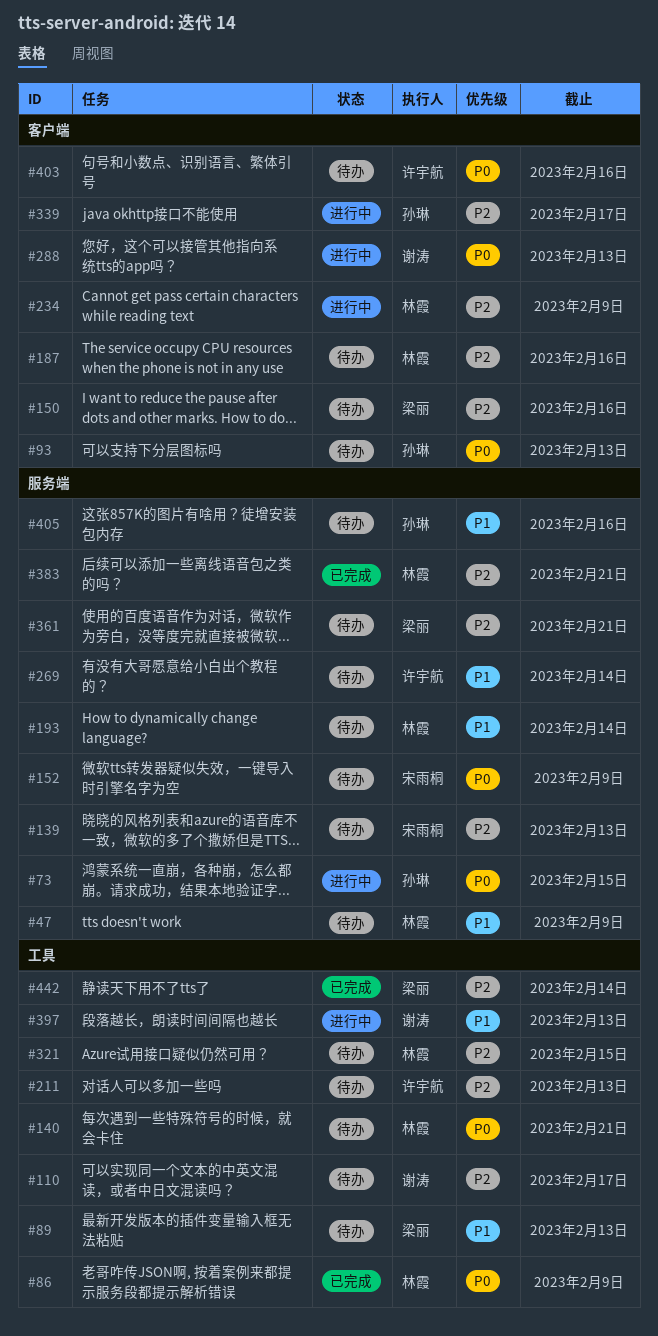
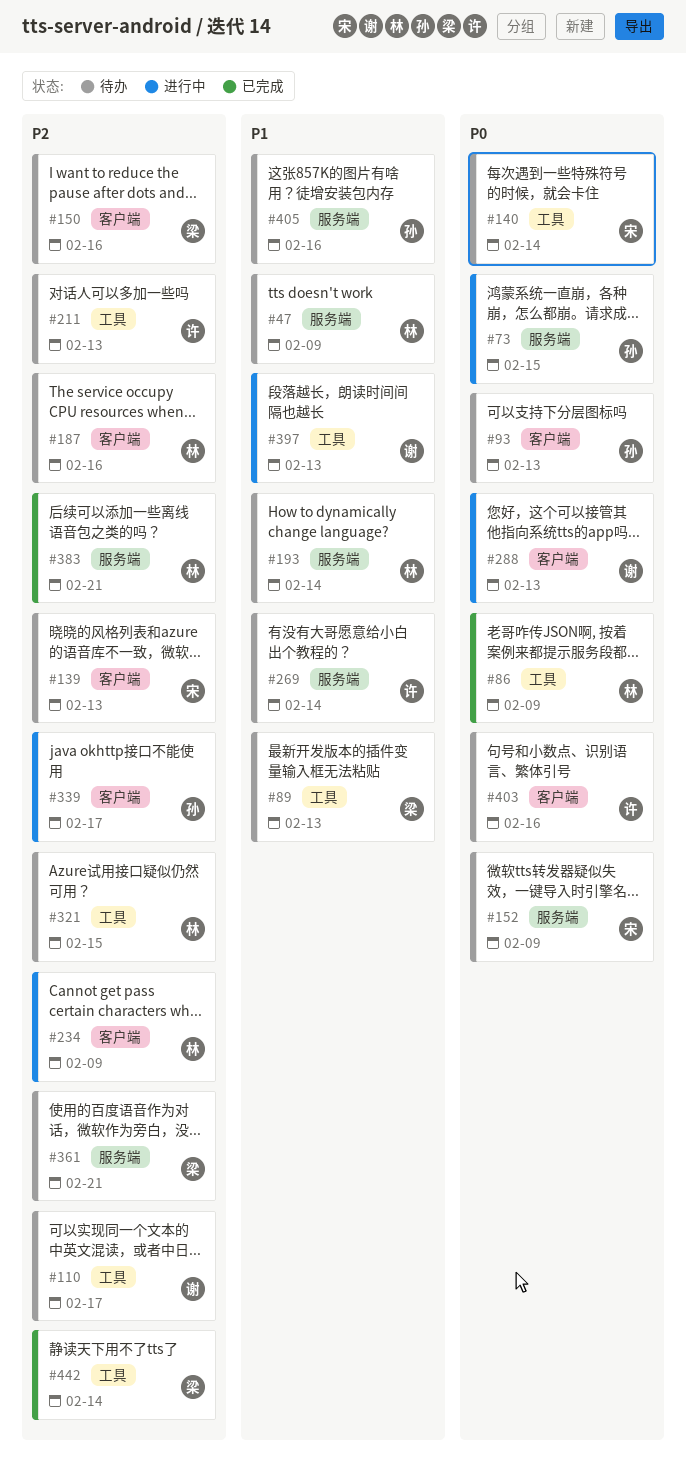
#139, label: 服务端 -> 客户端
#140, owner: 林霞 -> 宋雨桐
#140, due: Feb 21 -> Feb 14

